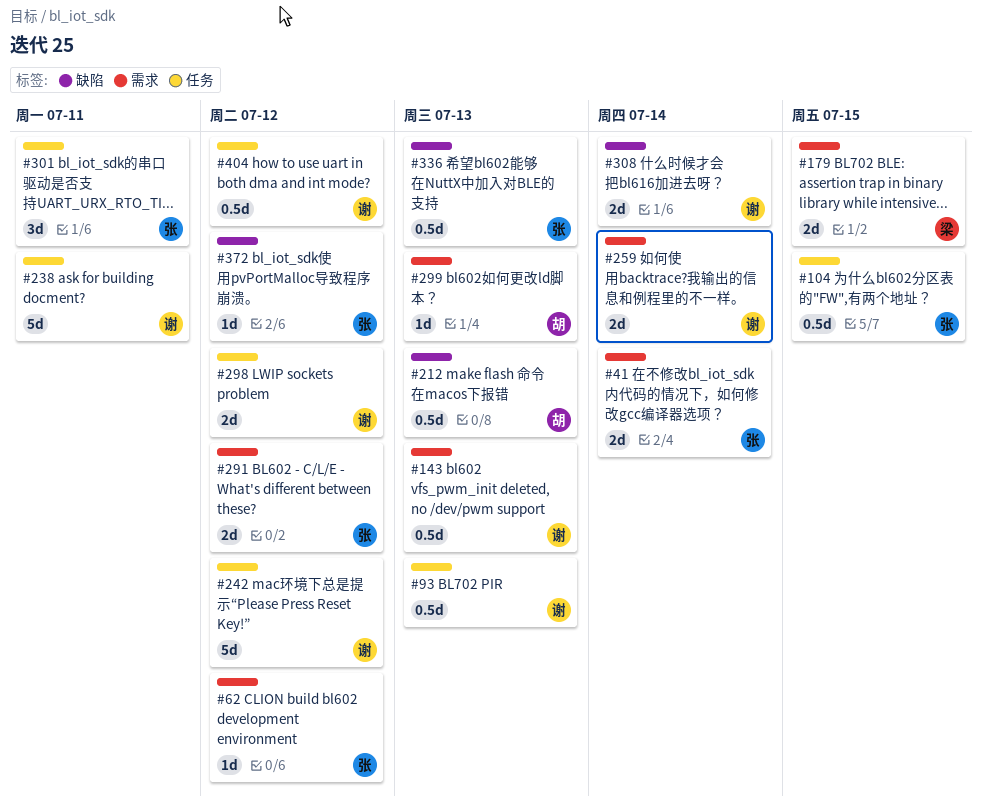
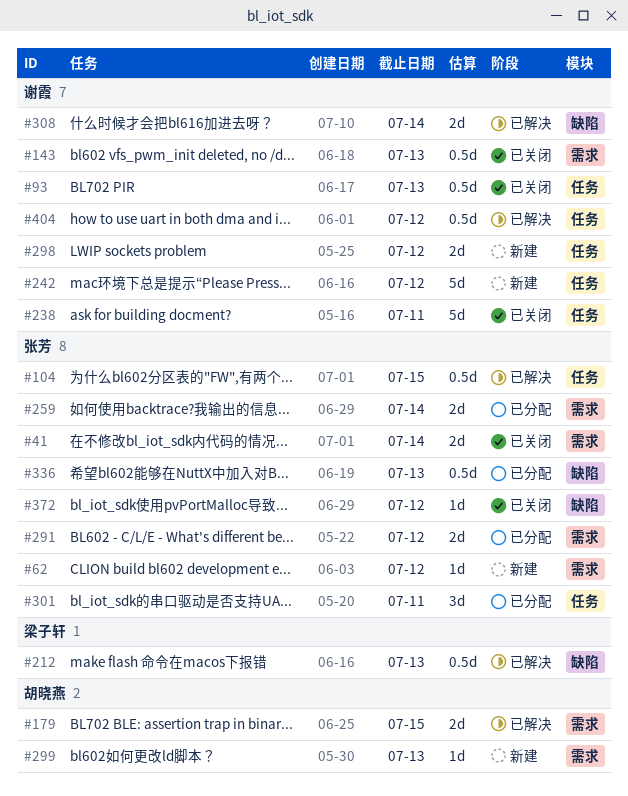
#179, owner: 梁子轩 -> 胡晓燕
#212, owner: 胡晓燕 -> 梁子轩
#259, owner: 谢霞 -> 张芳

